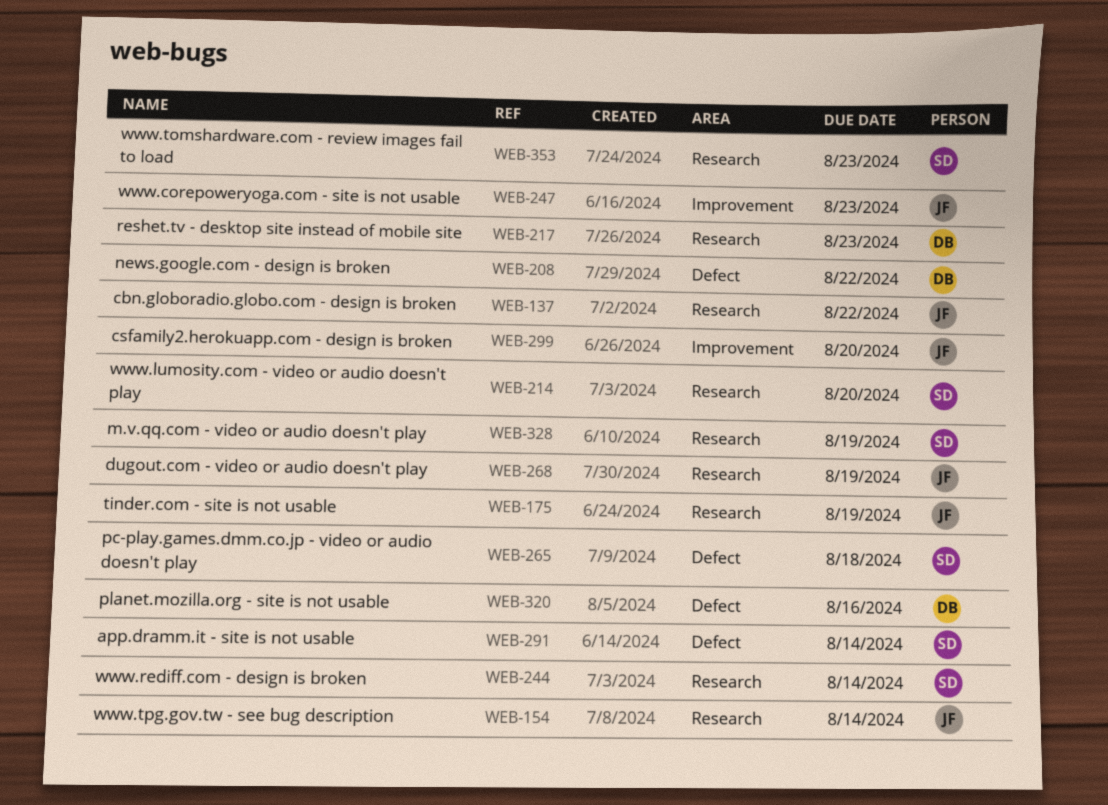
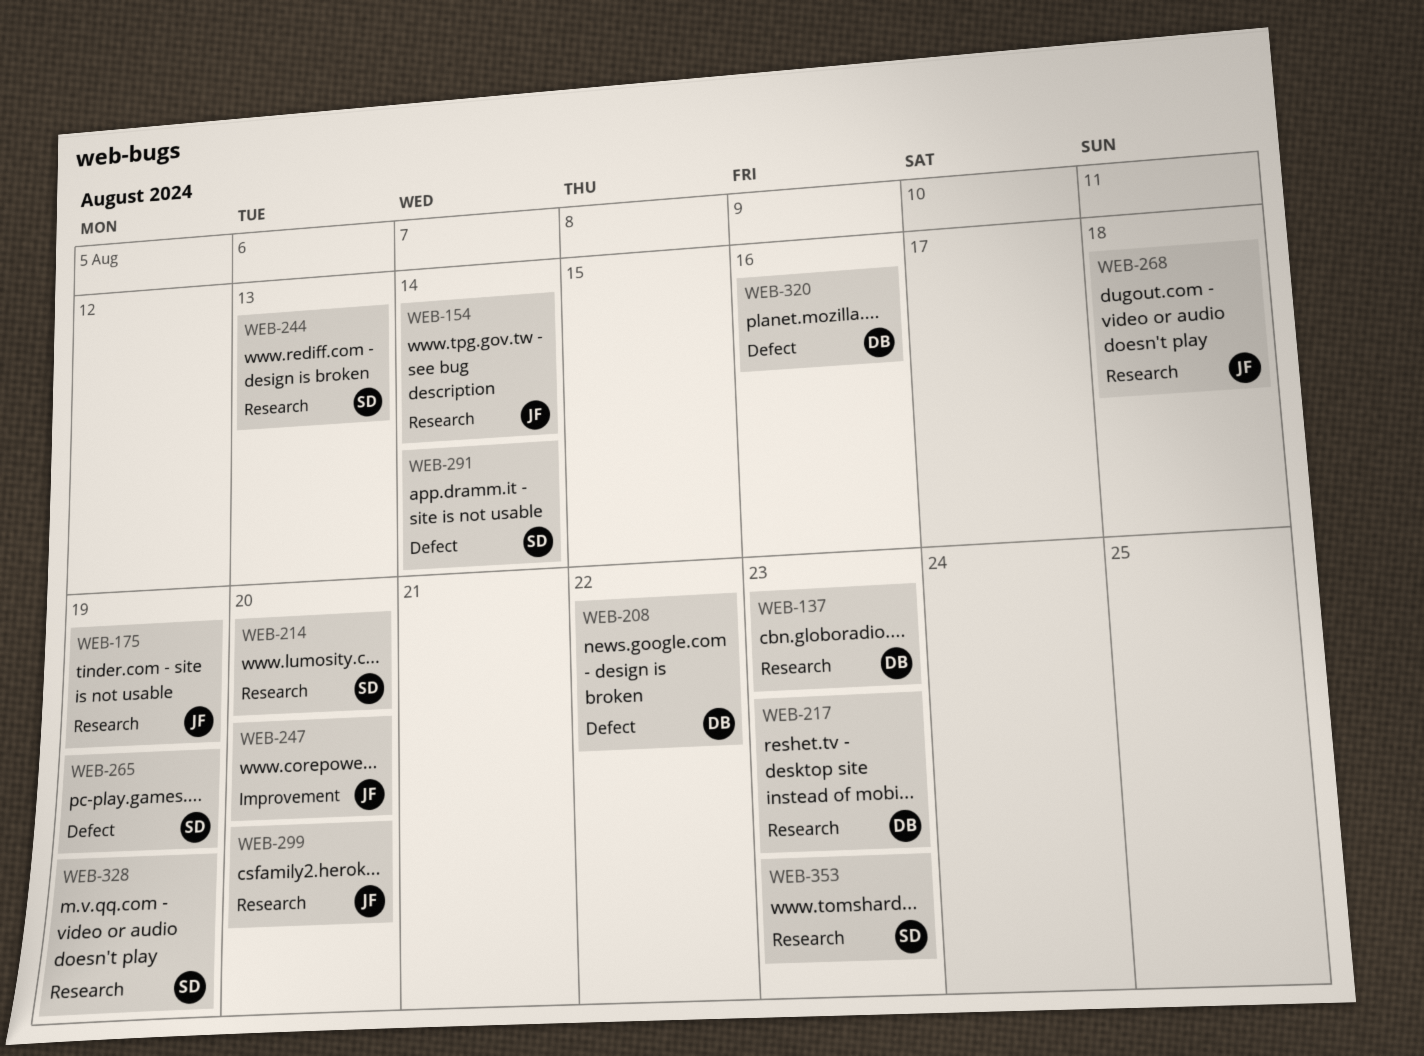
WEB-137, owner: JF -> DB
WEB-137, due: Aug 22 -> Aug 23
WEB-244, due: Aug 14 -> Aug 13
WEB-247, due: Aug 23 -> Aug 20
WEB-265, due: Aug 18 -> Aug 19
WEB-268, due: Aug 19 -> Aug 18
WEB-299, label: Improvement -> Research

